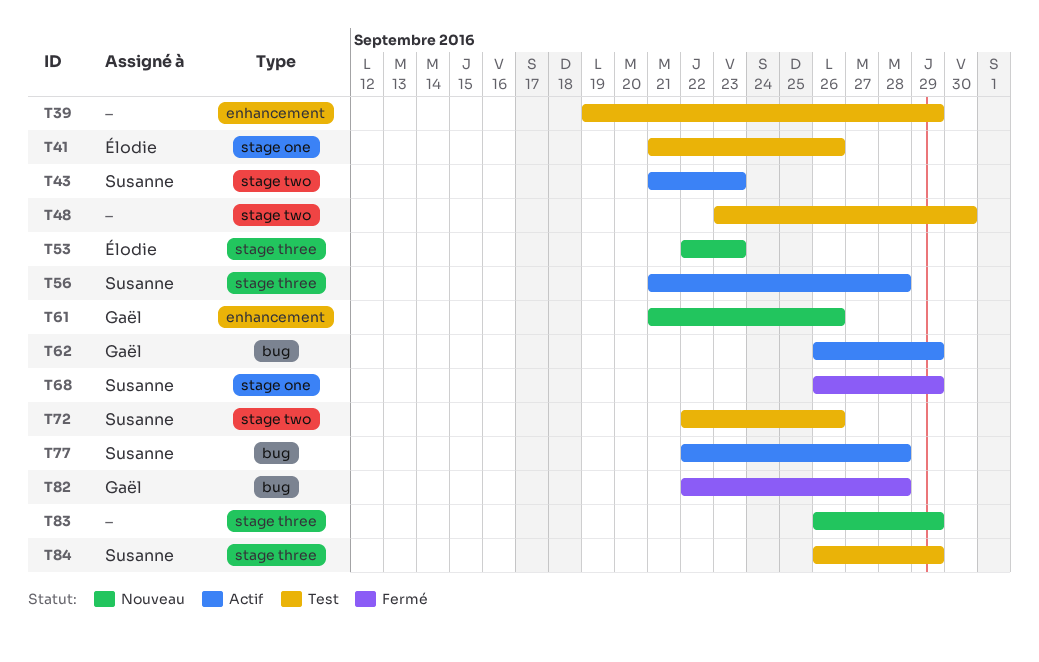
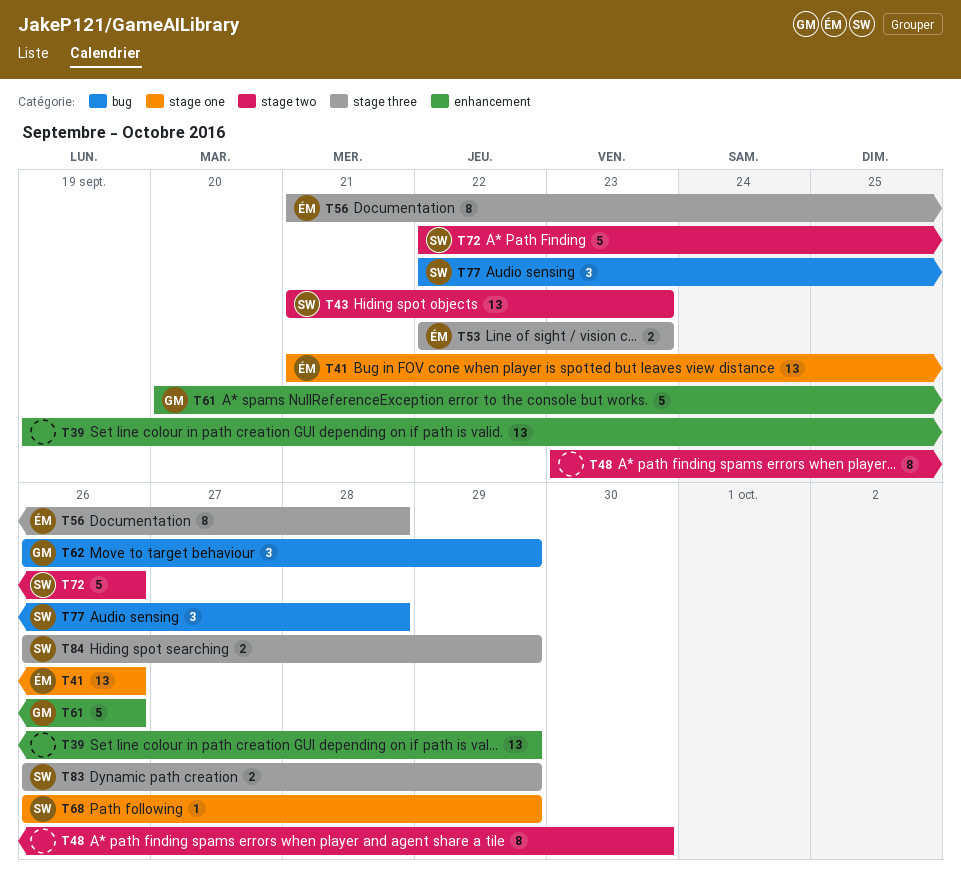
T56, owner: Susanne -> Élodie
T61, start: Sep 21 -> Sep 20
T82: present -> none
T83, owner: none -> Susanne

